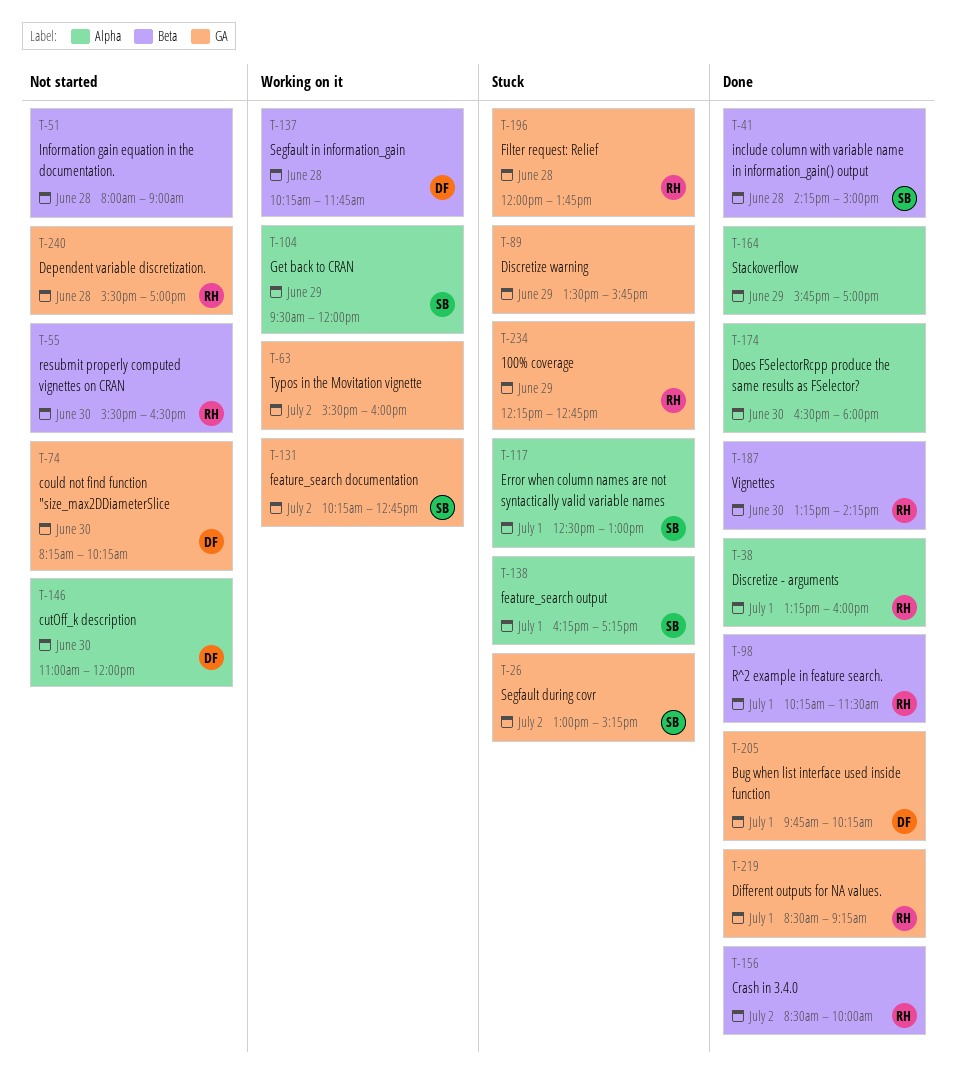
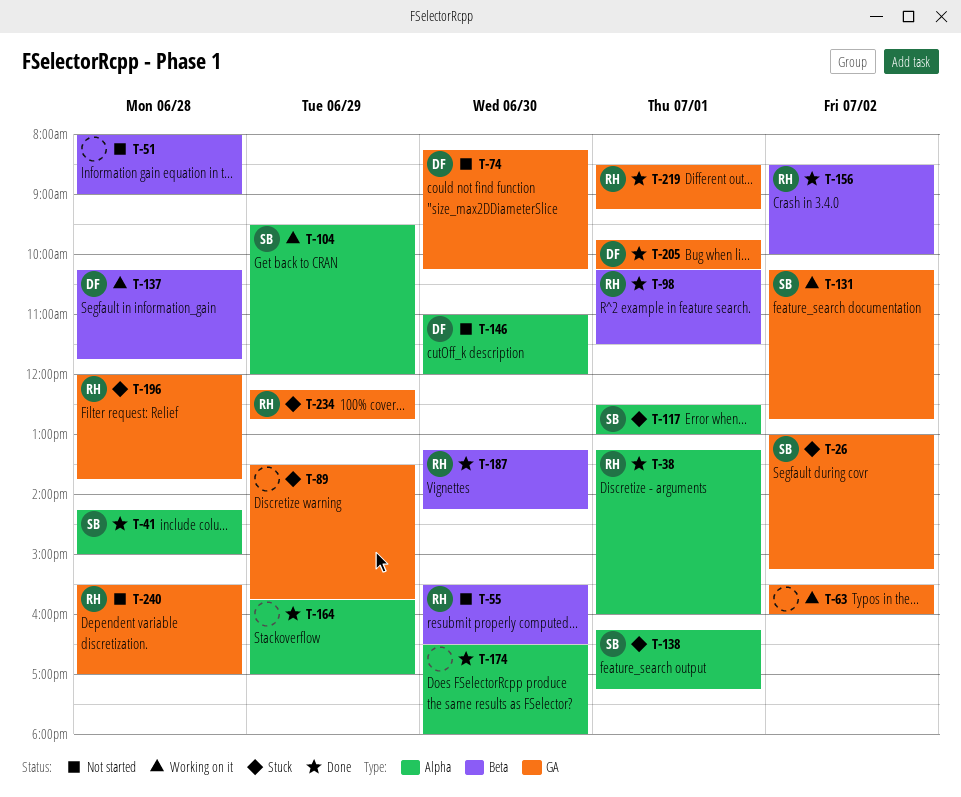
T-41, label: Beta -> Alpha

